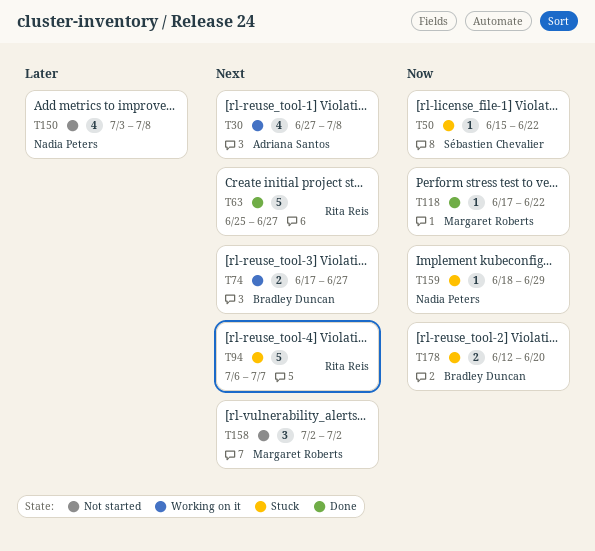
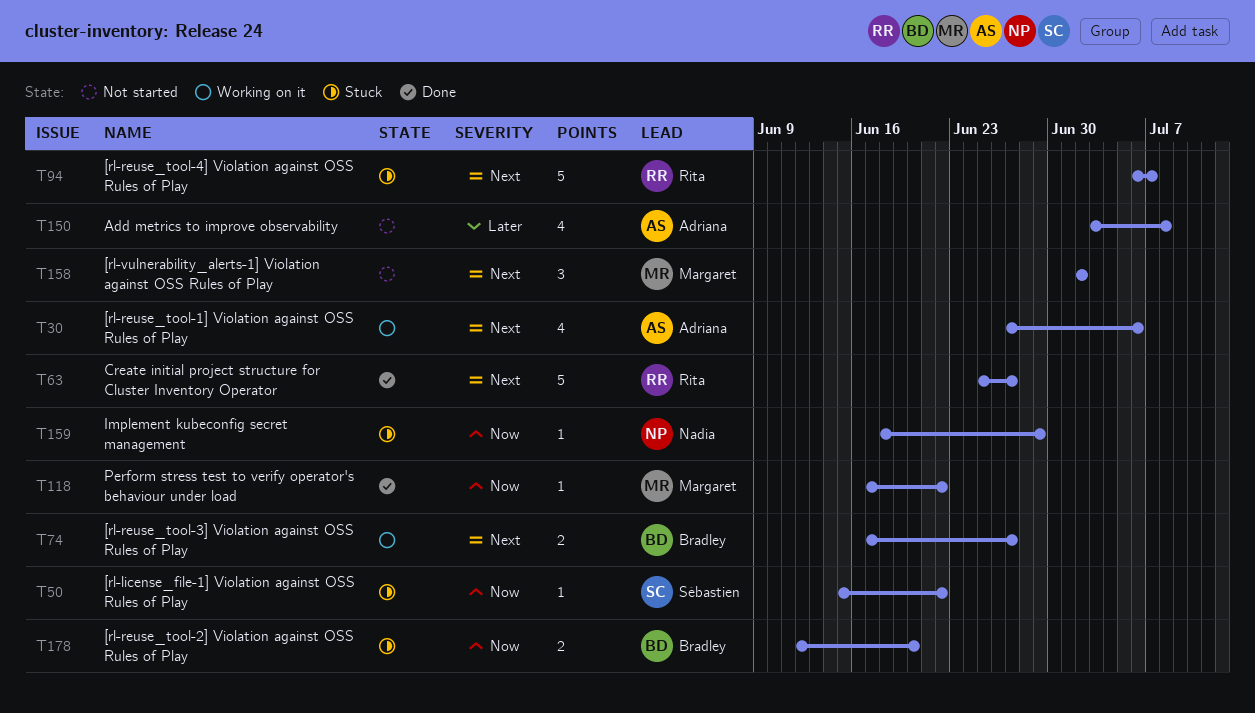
T30, due: Jul 8 -> Jul 6
T150, owner: Nadia Peters -> Adriana Santos

